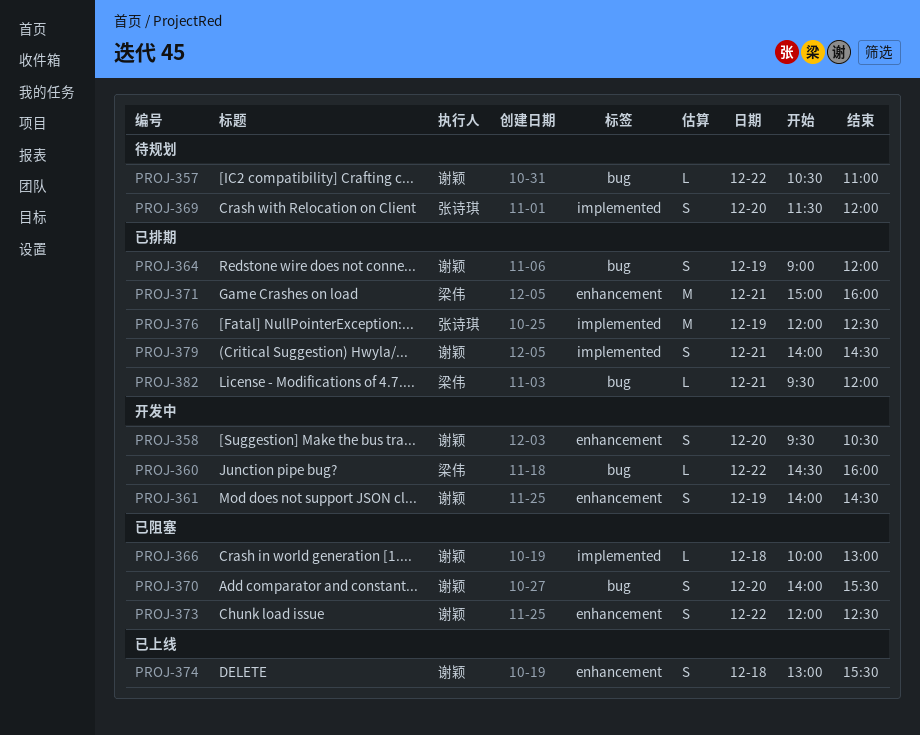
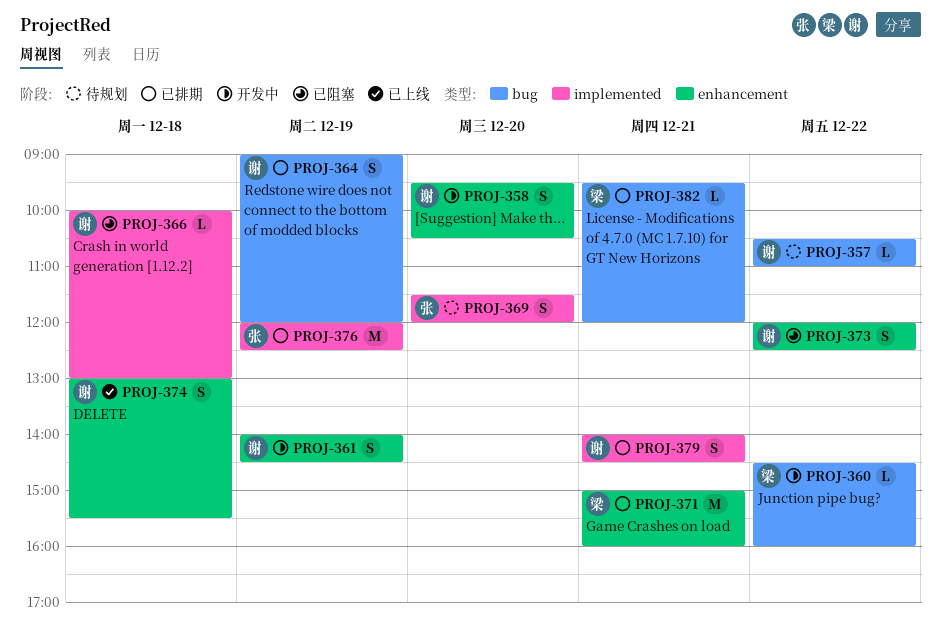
PROJ-370: present -> none

